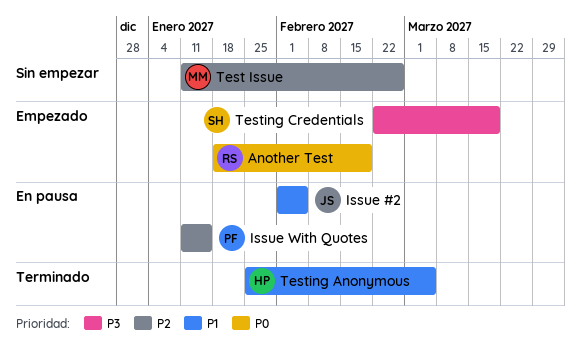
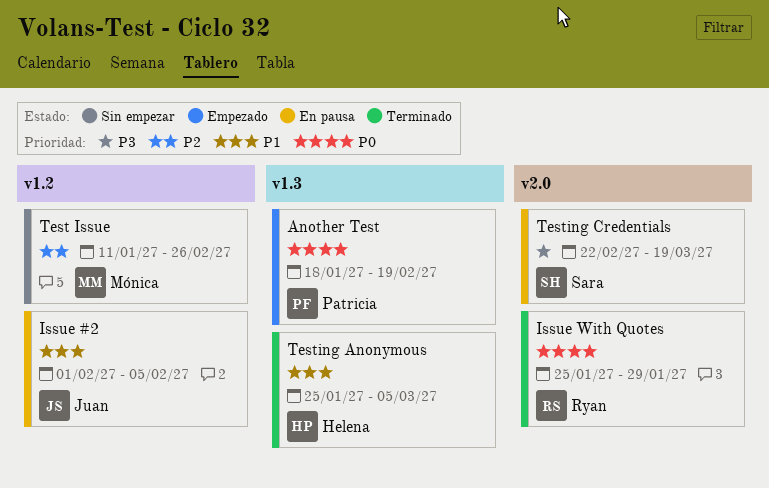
Another Test, owner: Ryan -> Patricia
Issue With Quotes, status: En pausa -> Terminado
Issue With Quotes, owner: Patricia -> Ryan
Issue With Quotes, priority: P2 -> P0
Issue With Quotes, start: Jan 11 -> Jan 25
Issue With Quotes, due: Jan 15 -> Jan 29
Testing Credentials, status: Empezado -> En pausa

